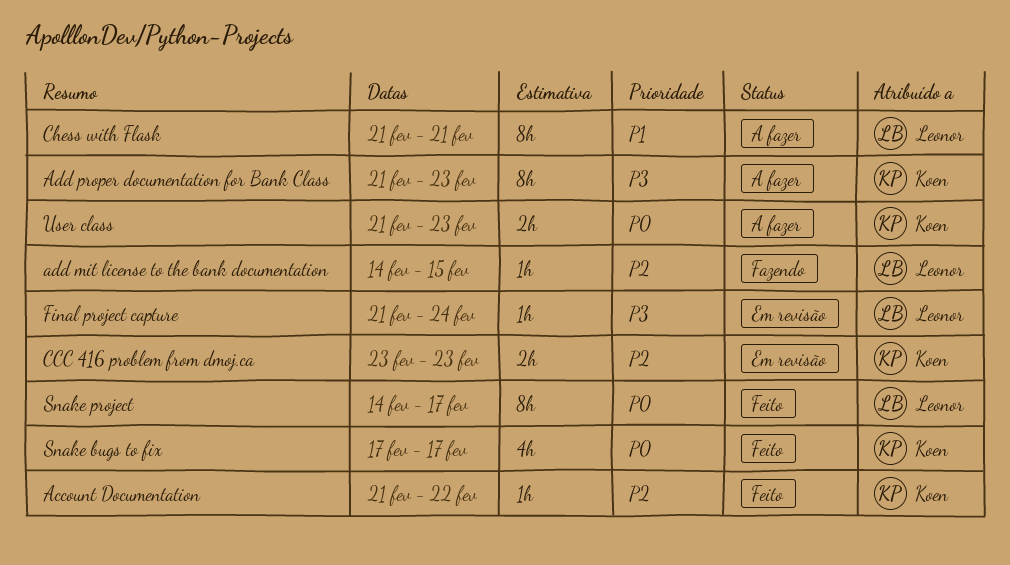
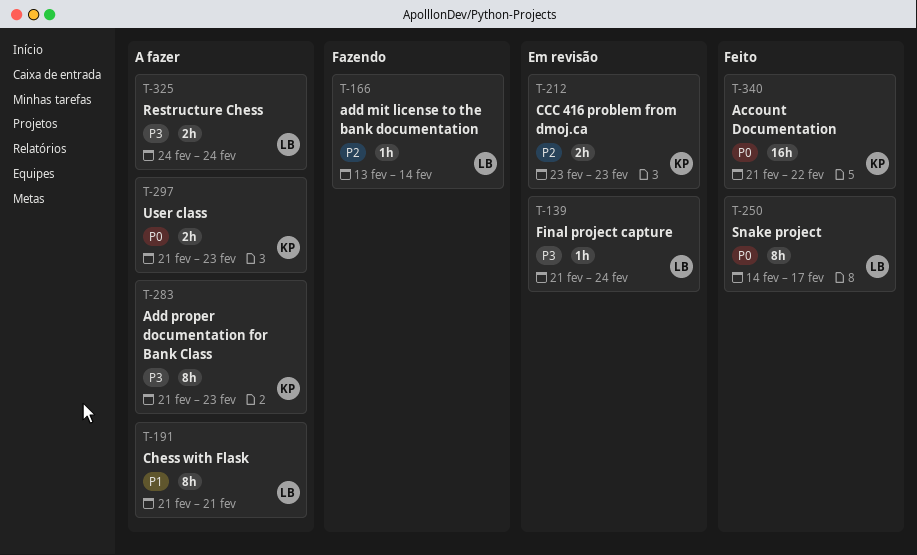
Account Documentation, priority: P2 -> P0
Account Documentation, estimate: 1h -> 16h
add mit license to the bank documentation, start: Feb 14 -> Feb 13
add mit license to the bank documentation, due: Feb 15 -> Feb 14
Restructure Chess: none -> present
Snake bugs to fix: present -> none

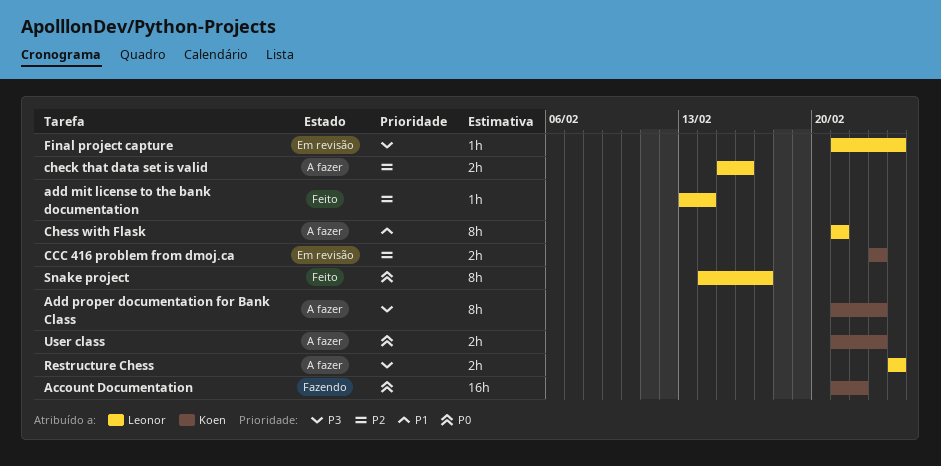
Account Documentation, status: Feito -> Fazendo
add mit license to the bank documentation, status: Fazendo -> Feito
check that data set is valid: none -> present

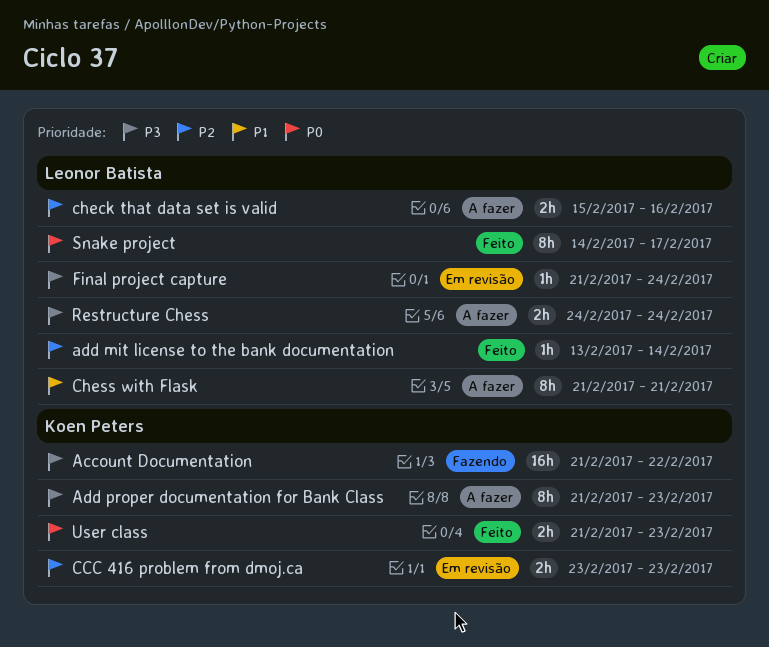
Account Documentation, priority: P0 -> P3
User class, status: A fazer -> Feito

